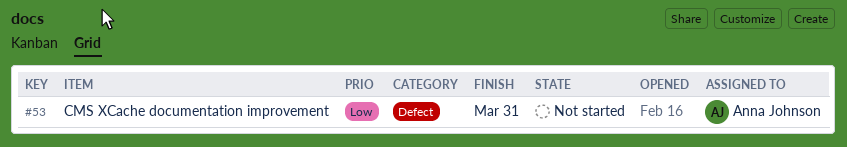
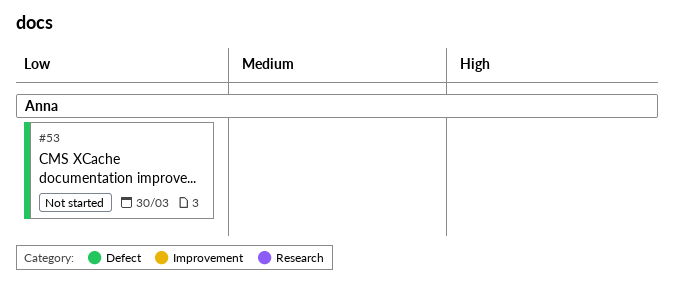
#53, due: Mar 31 -> Mar 30

